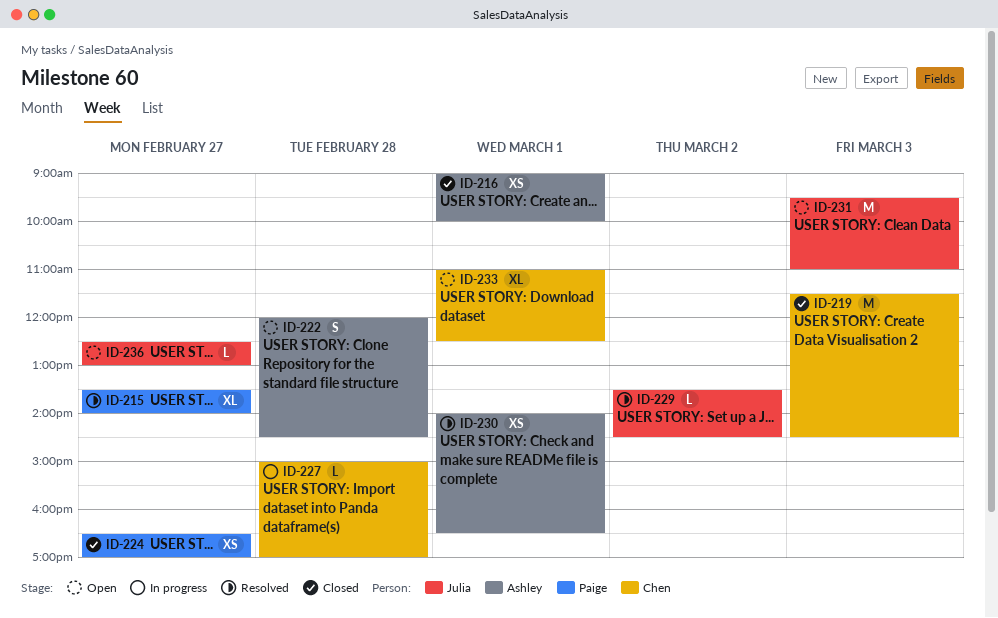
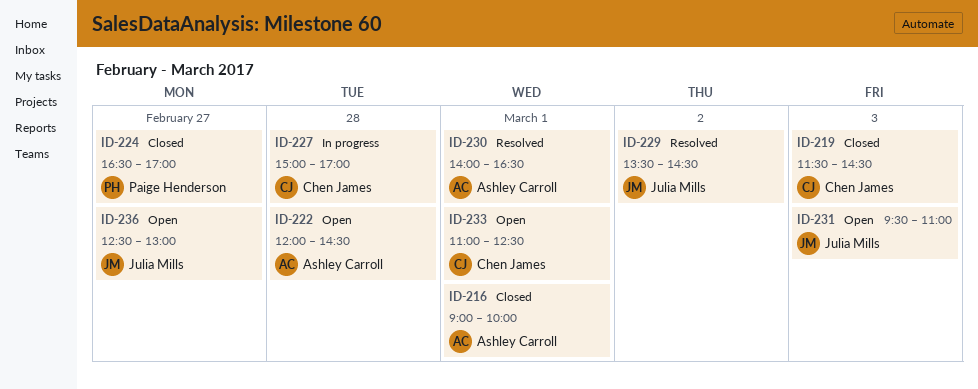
ID-215: present -> none

